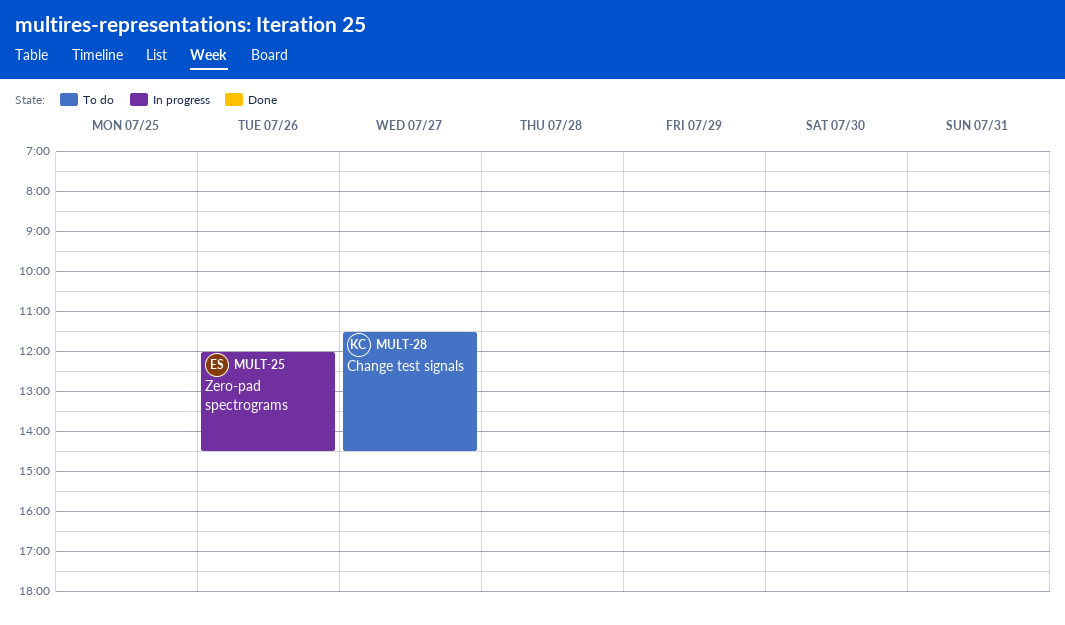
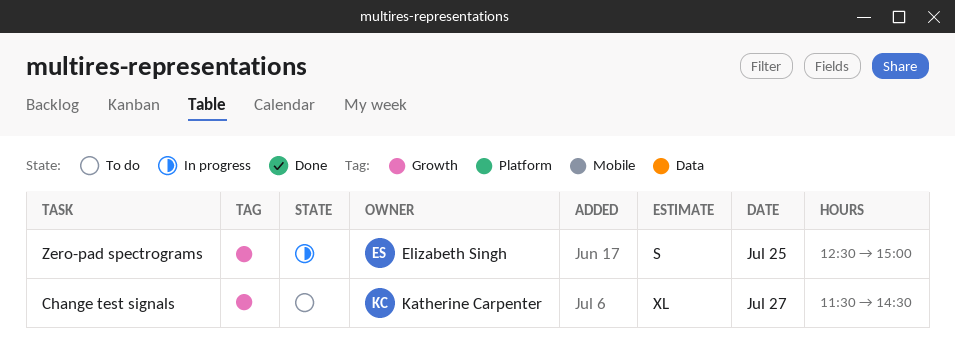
Zero-pad spectrograms, day: Jul 26 -> Jul 25
Zero-pad spectrograms, begins: 12:00 -> 12:30
Zero-pad spectrograms, ends: 14:30 -> 15:00

